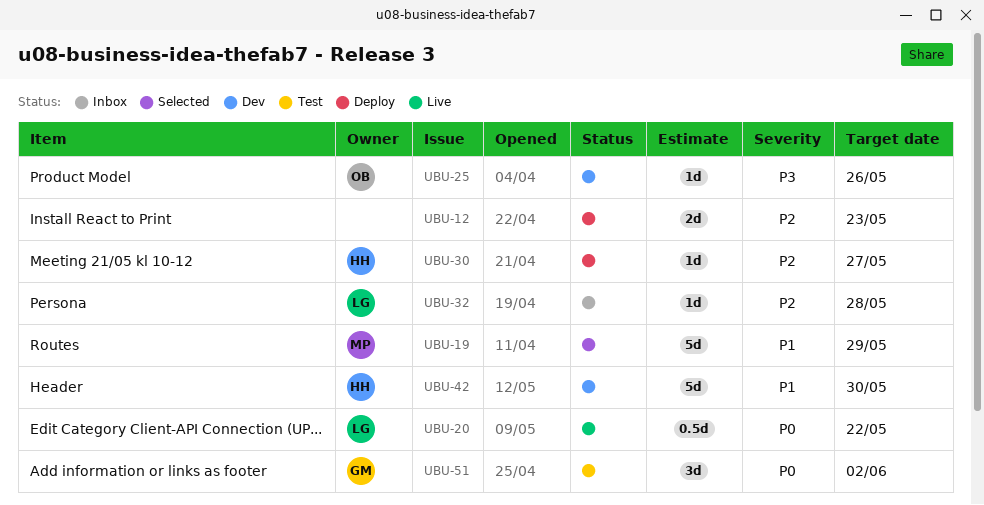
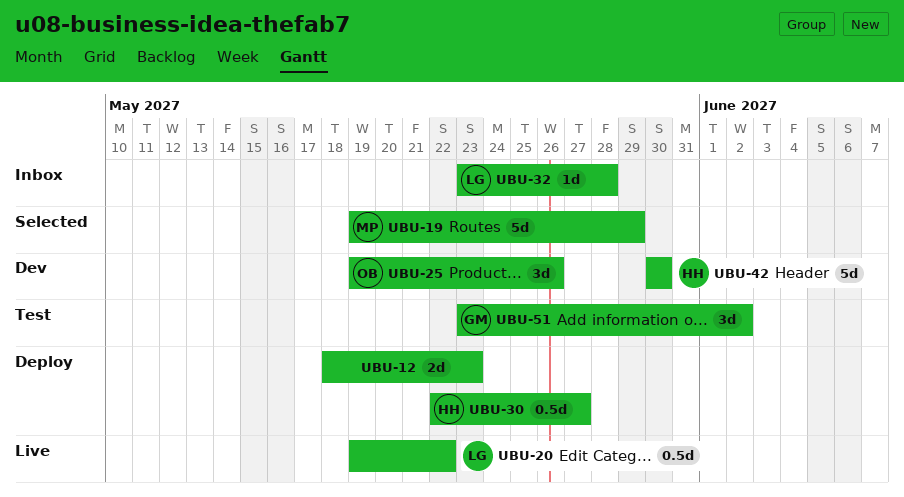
UBU-25, estimate: 1d -> 3d
UBU-30, estimate: 1d -> 0.5d

